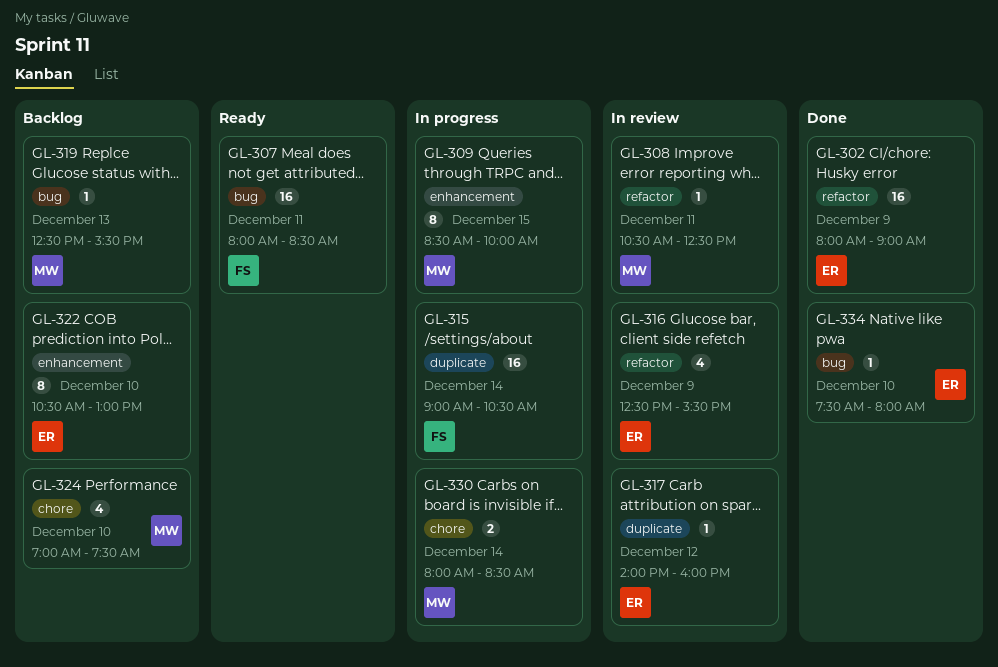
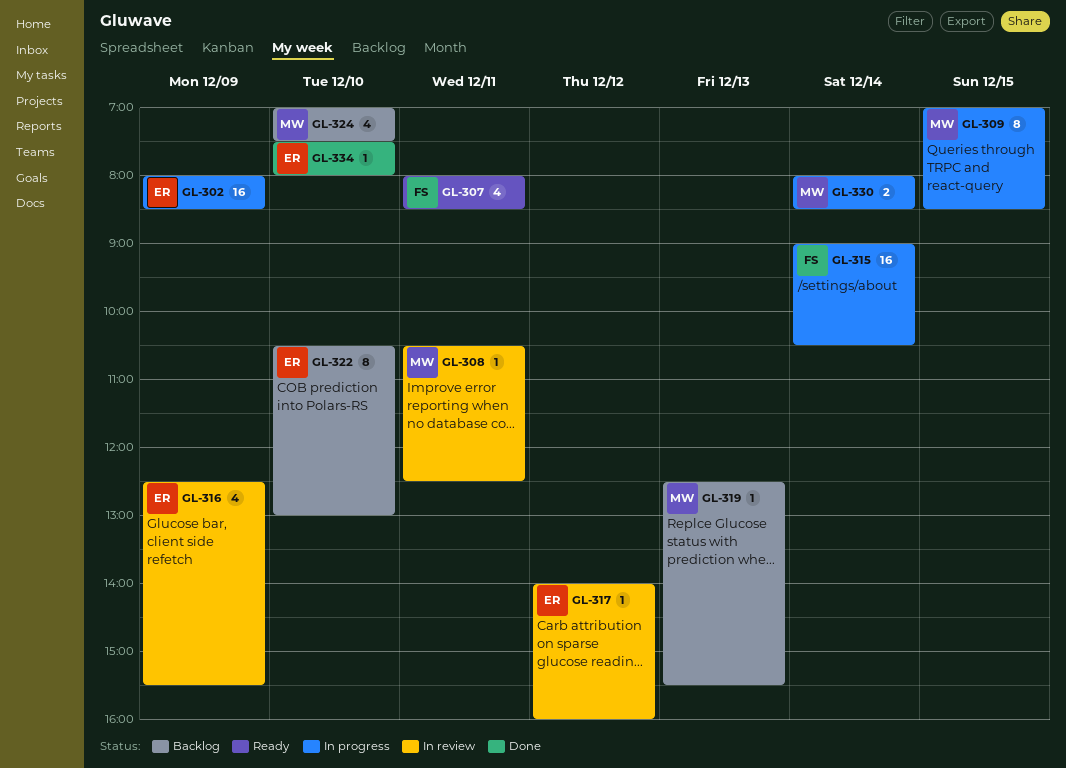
GL-302, status: Done -> In progress
GL-302, ends: 09:00 -> 08:30
GL-307, estimate: 16 -> 4
GL-309, begins: 08:30 -> 07:00
GL-309, ends: 10:00 -> 08:30

